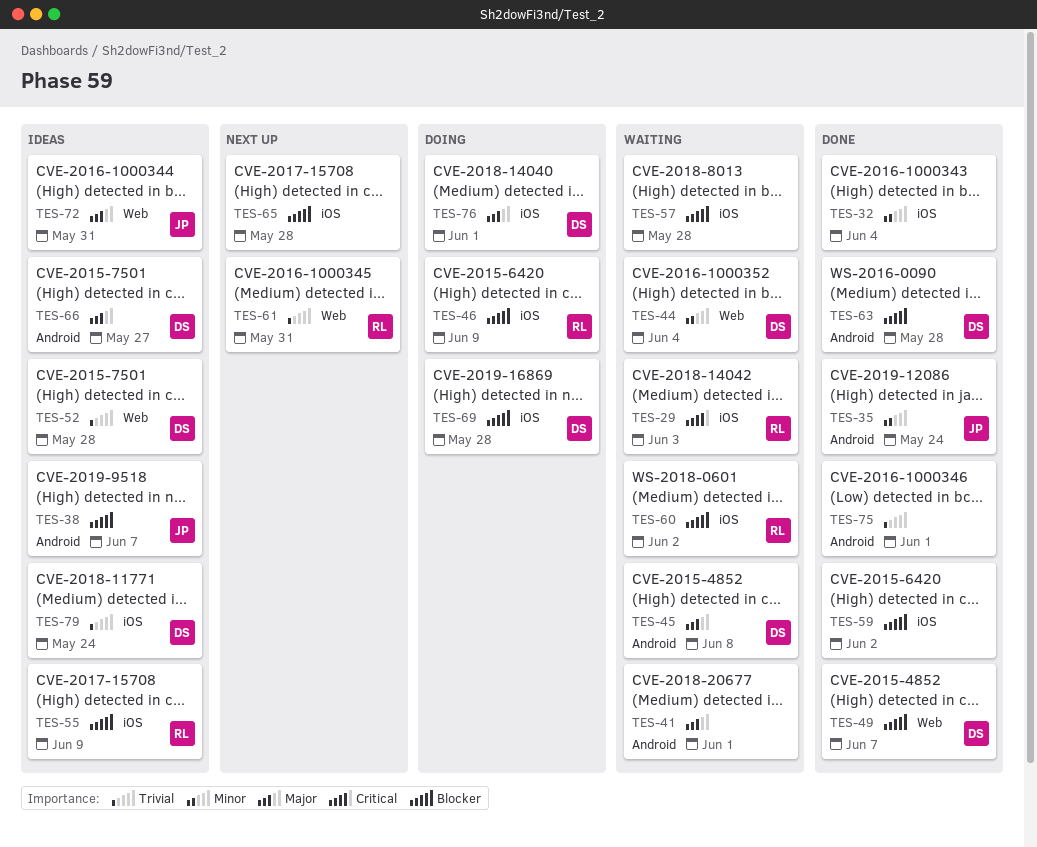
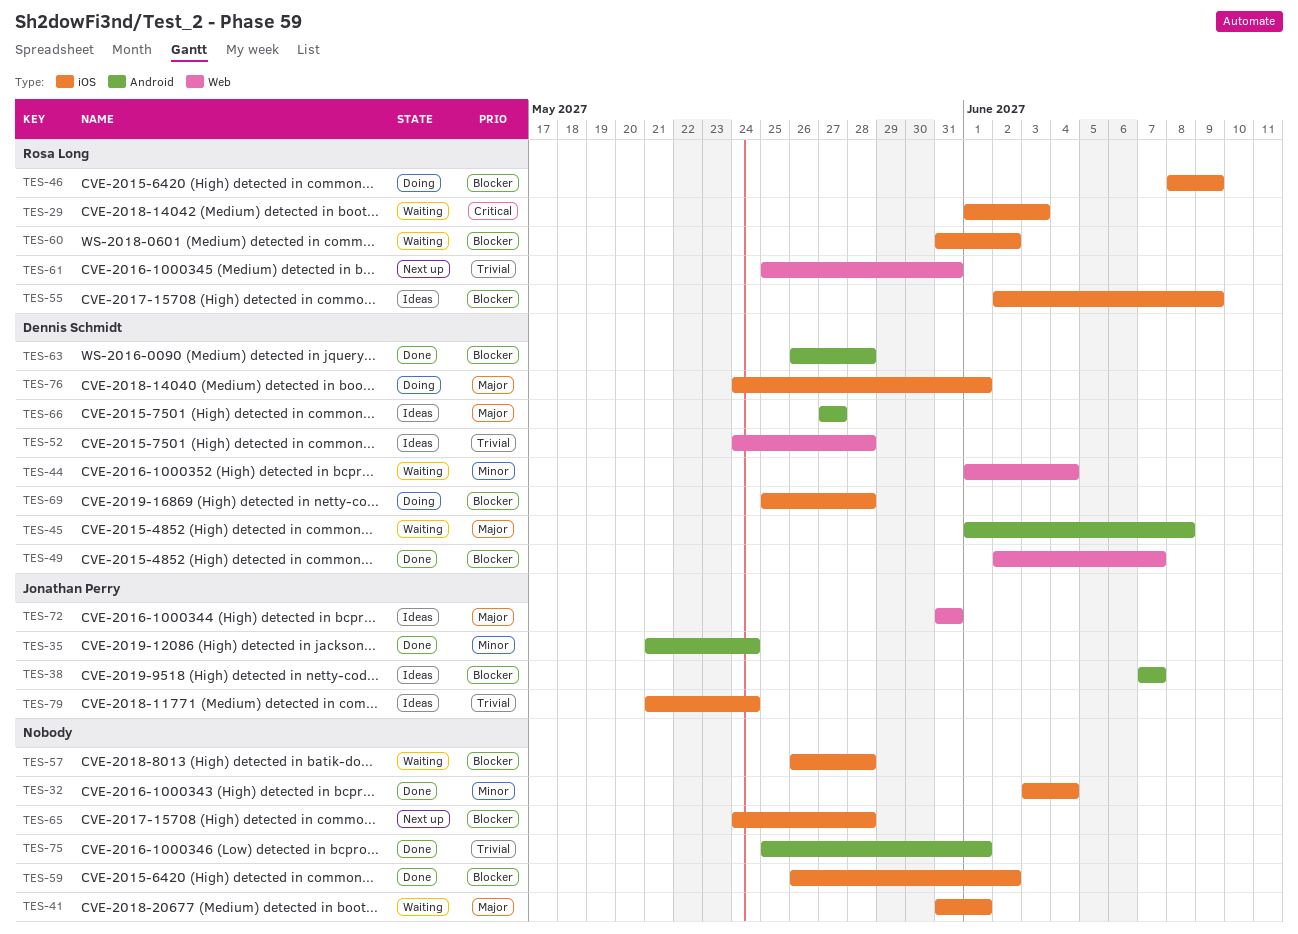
TES-41, label: Android -> iOS
TES-79, owner: Dennis Schmidt -> Jonathan Perry

